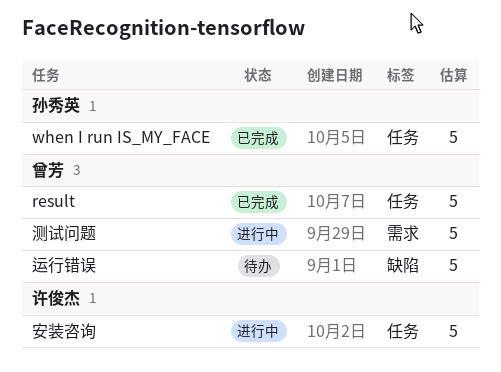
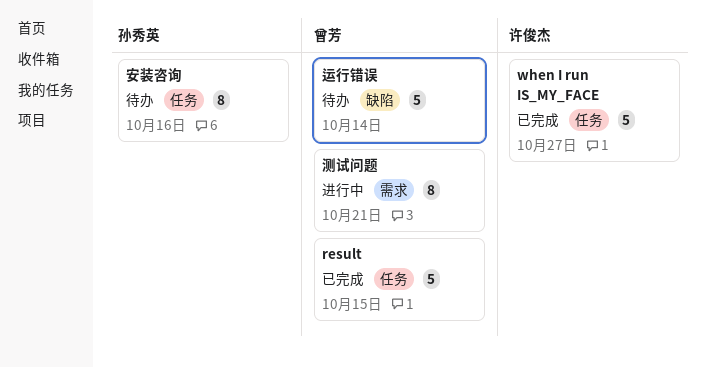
when I run IS_MY_FACE, owner: 孙秀英 -> 许俊杰
安装咨询, status: 进行中 -> 待办
安装咨询, owner: 许俊杰 -> 孙秀英
安装咨询, estimate: 5 -> 8
测试问题, estimate: 5 -> 8

